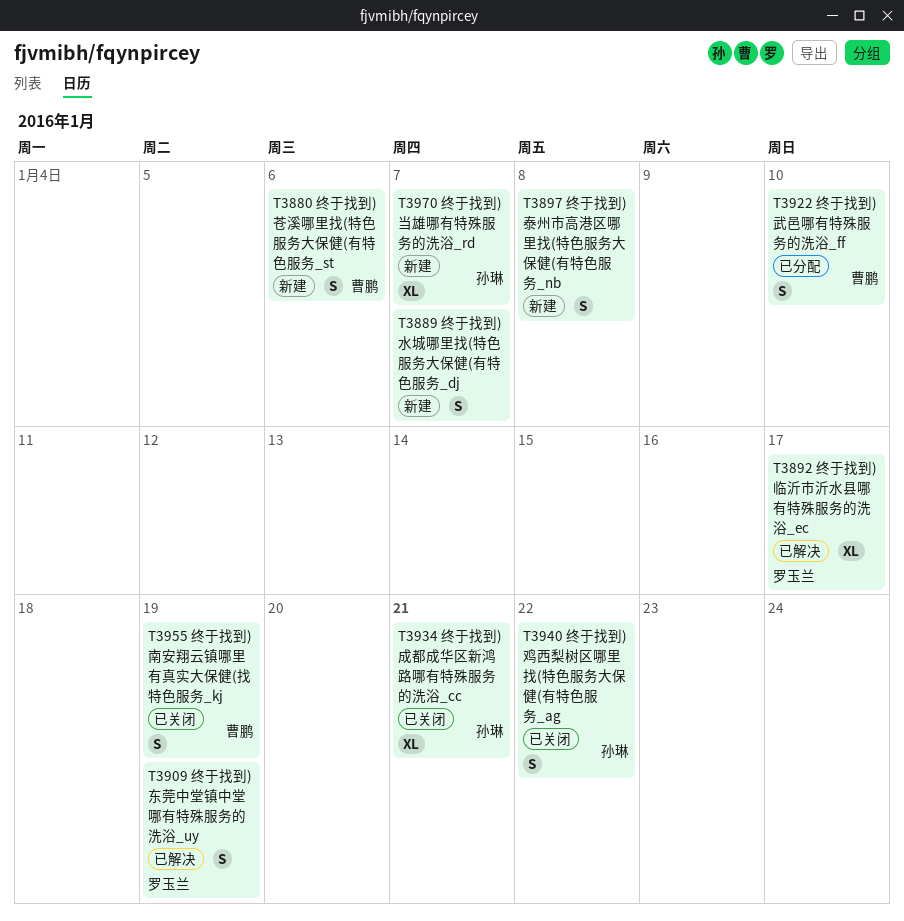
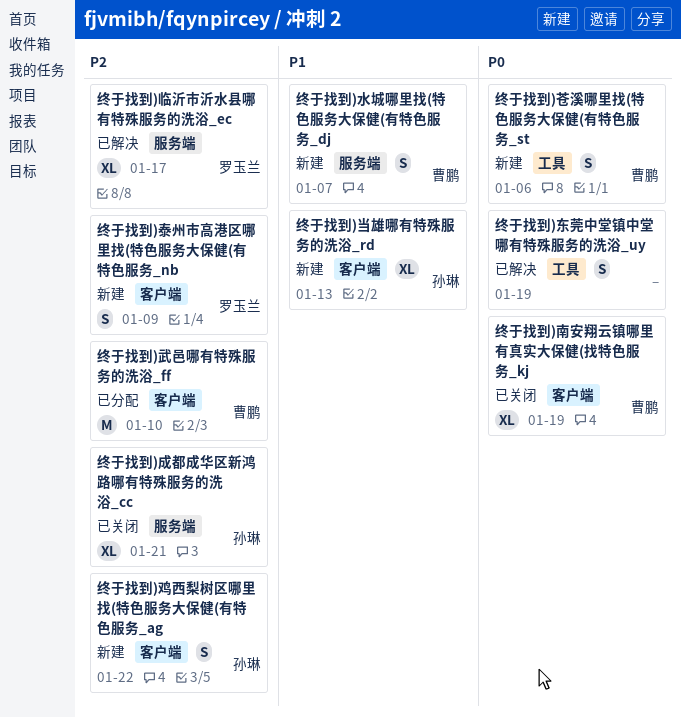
终于找到)东莞中堂镇中堂哪有特殊服务的洗浴_uy, owner: 罗玉兰 -> none
终于找到)南安翔云镇哪里有真实大保健(找特色服务_kj, estimate: S -> XL
终于找到)当雄哪有特殊服务的洗浴_rd, due: Jan 7 -> Jan 13
终于找到)武邑哪有特殊服务的洗浴_ff, estimate: S -> M
终于找到)水城哪里找(特色服务大保健(有特色服务_dj, owner: none -> 曹鹏
终于找到)泰州市高港区哪里找(特色服务大保健(有特色服务_nb, owner: none -> 罗玉兰
终于找到)泰州市高港区哪里找(特色服务大保健(有特色服务_nb, due: Jan 8 -> Jan 9
终于找到)鸡西梨树区哪里找(特色服务大保健(有特色服务_ag, status: 已关闭 -> 新建

